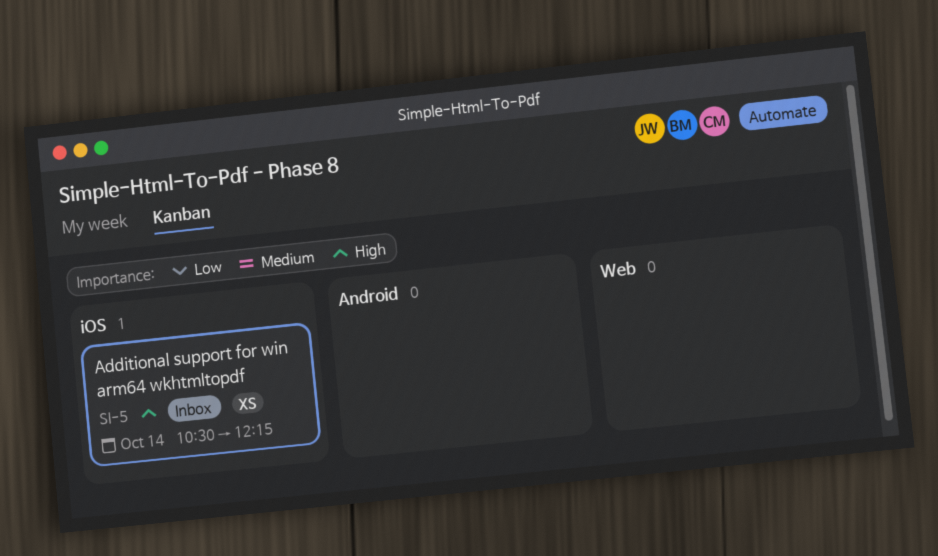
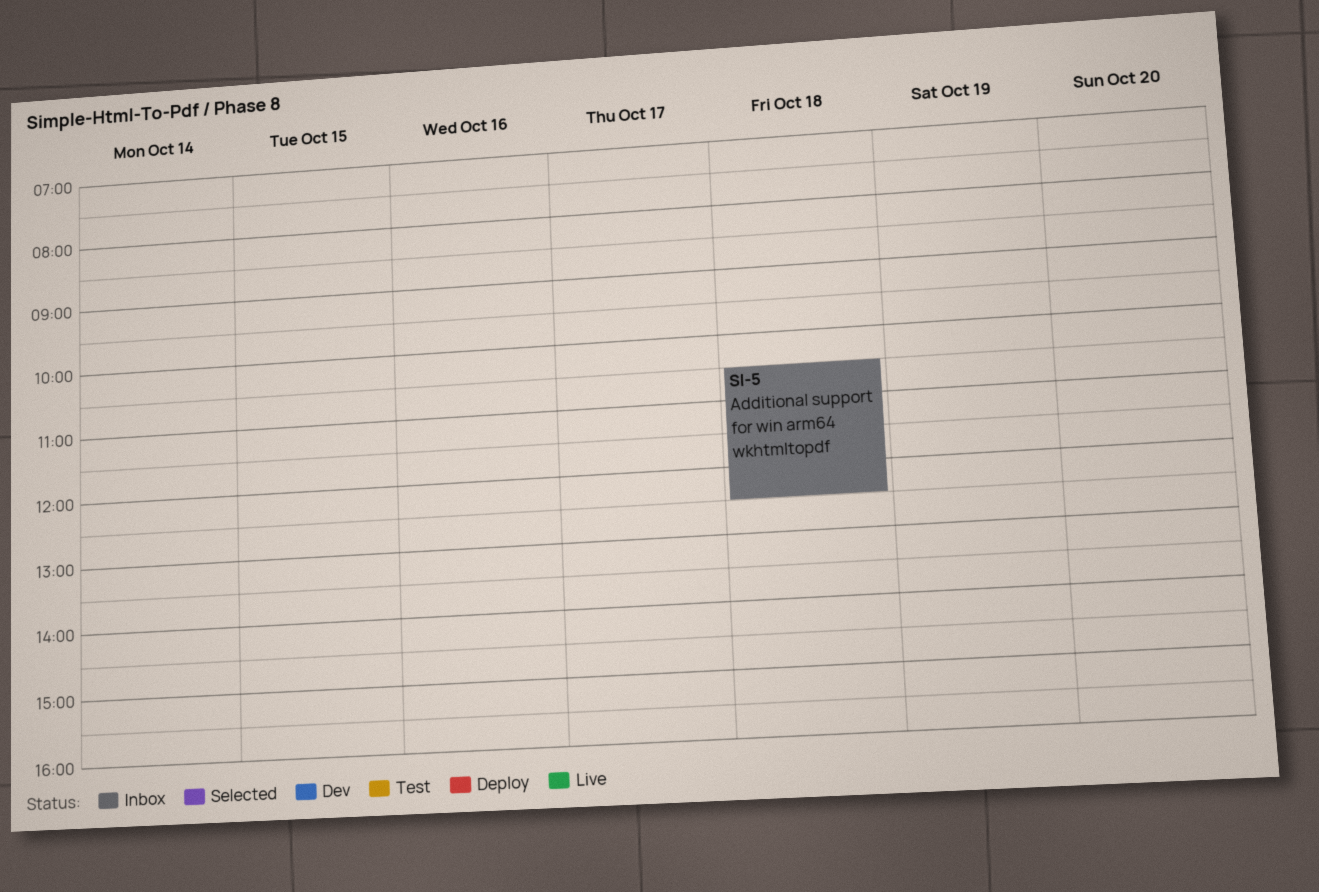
SI-5, day: Oct 14 -> Oct 18
SI-5, ends: 12:15 -> 12:30

